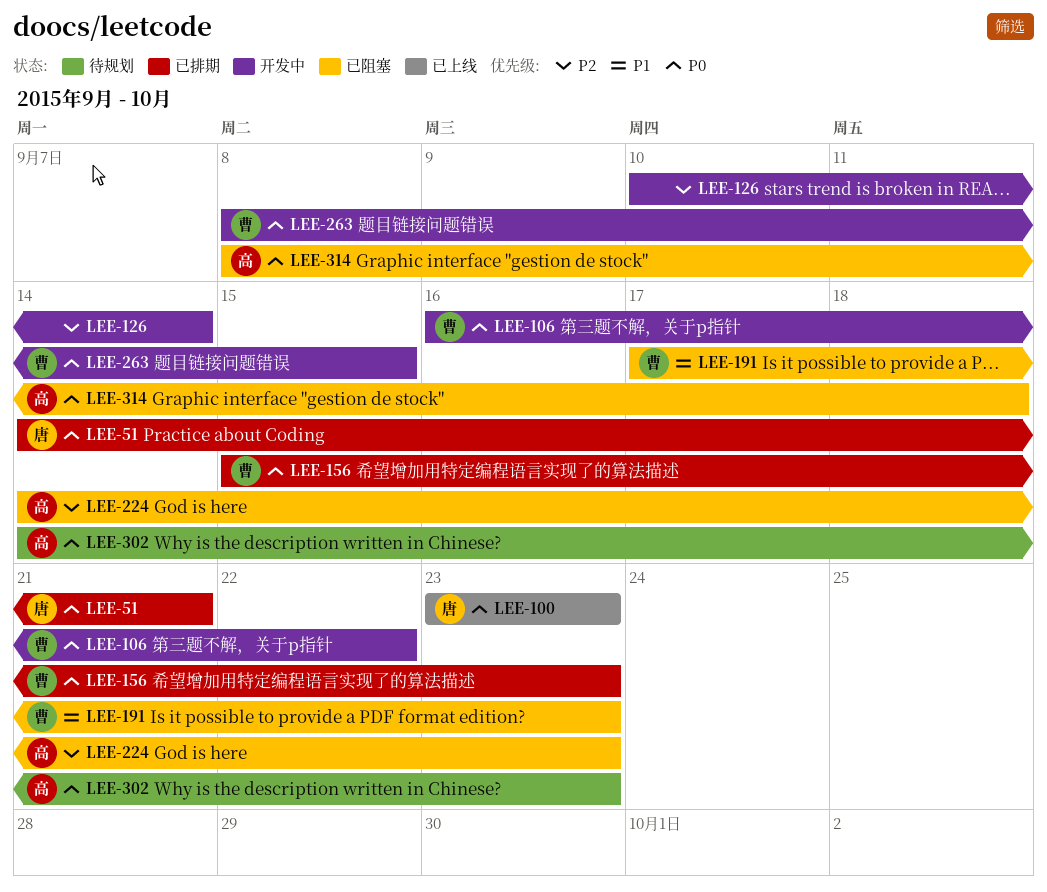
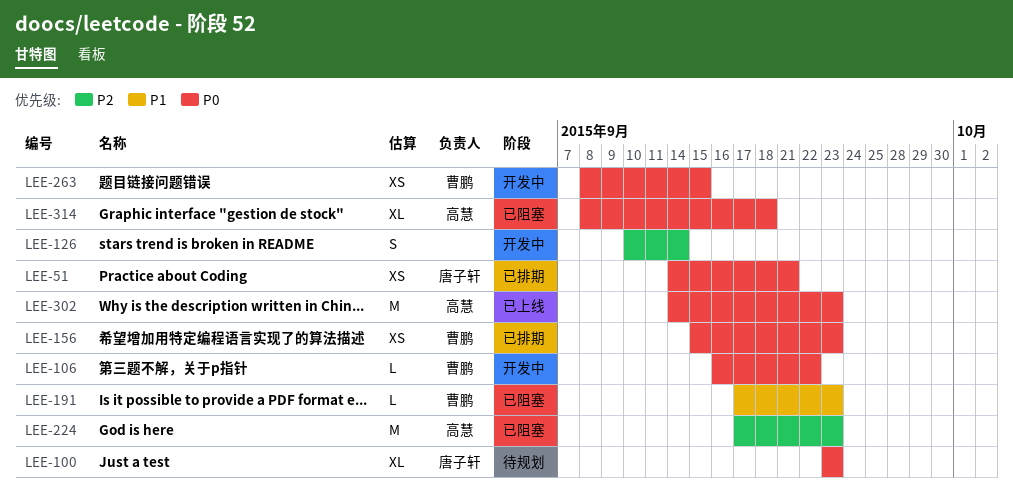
LEE-100, status: 已上线 -> 待规划
LEE-224, start: Sep 14 -> Sep 17
LEE-302, status: 待规划 -> 已上线

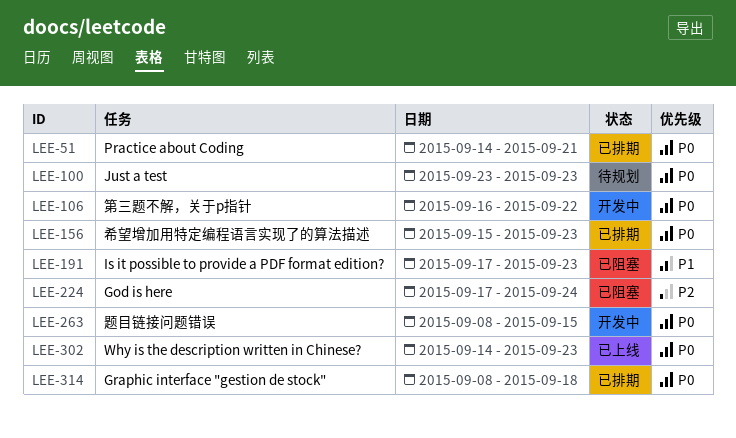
LEE-126: present -> none
LEE-224, due: Sep 23 -> Sep 24
LEE-314, status: 已阻塞 -> 已排期

